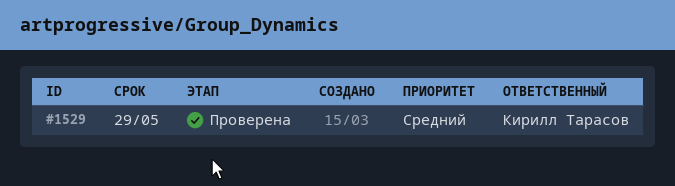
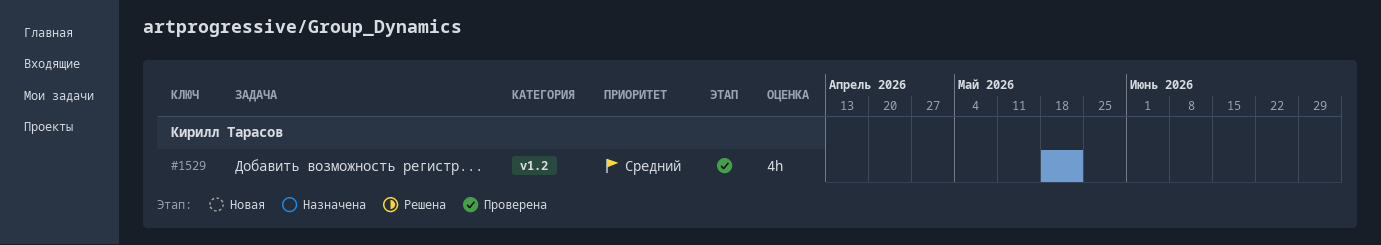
#1529, due: May 29 -> May 22

